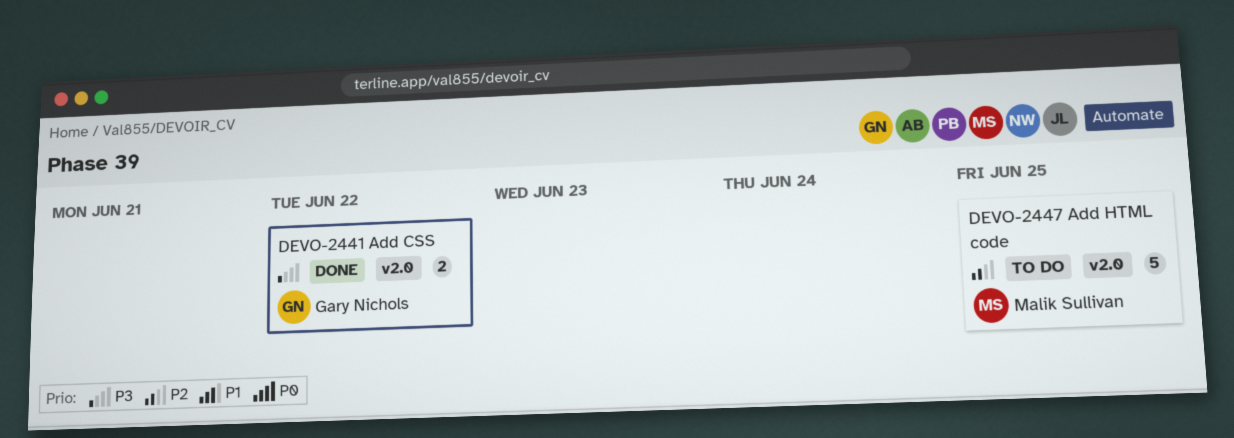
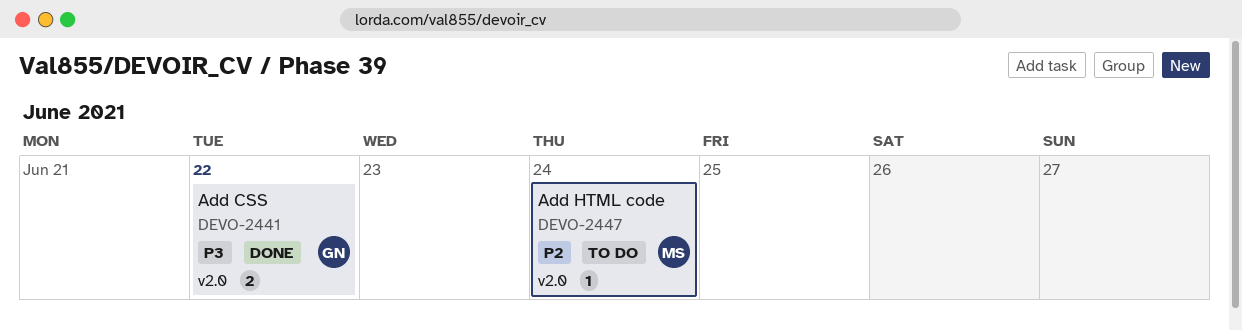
DEVO-2447, estimate: 5 -> 1
DEVO-2447, due: Jun 25 -> Jun 24

